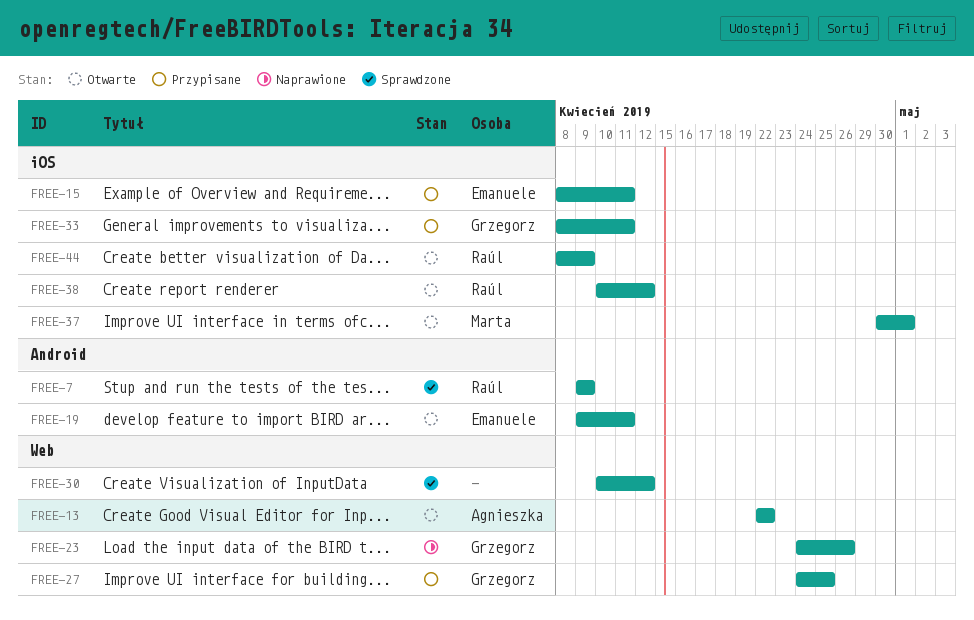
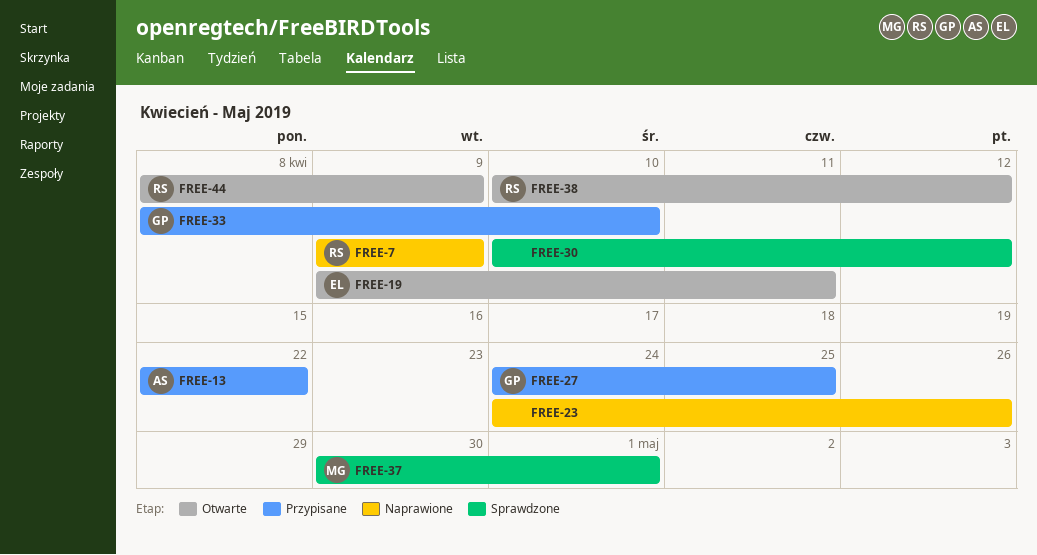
FREE-7, status: Sprawdzone -> Naprawione
FREE-13, status: Otwarte -> Przypisane
FREE-15: present -> none
FREE-23, owner: Grzegorz -> none
FREE-33, due: Apr 11 -> Apr 10
FREE-37, status: Otwarte -> Sprawdzone

